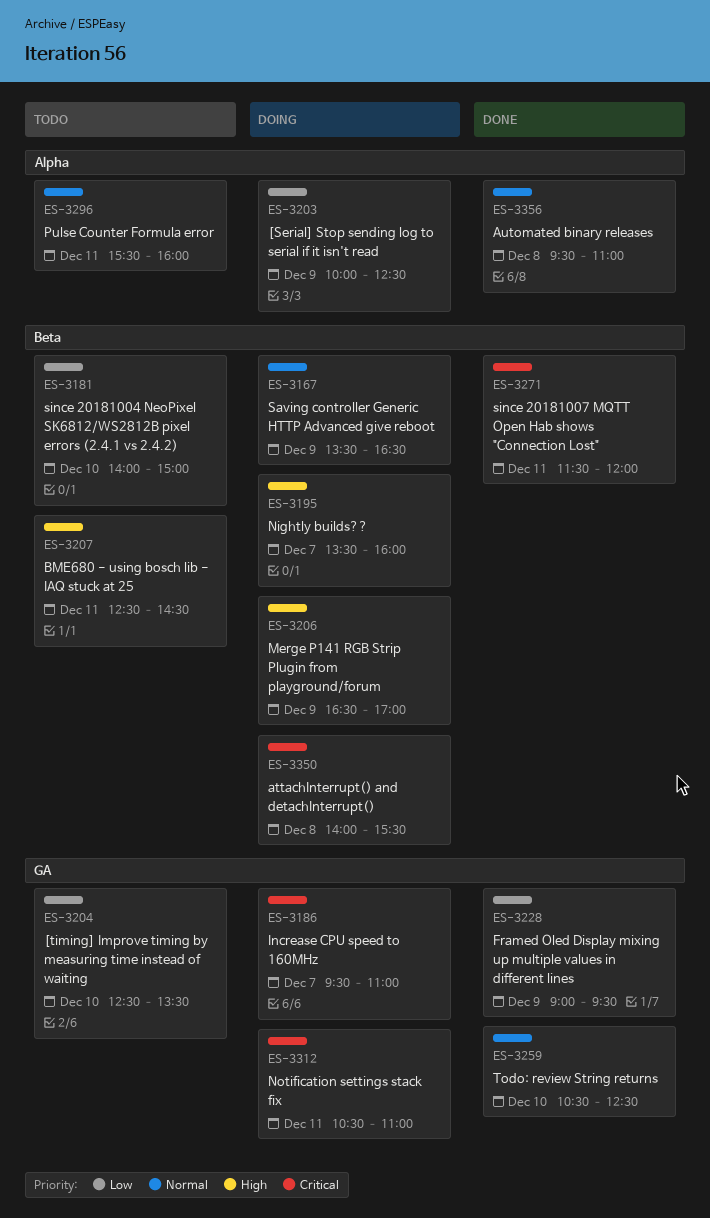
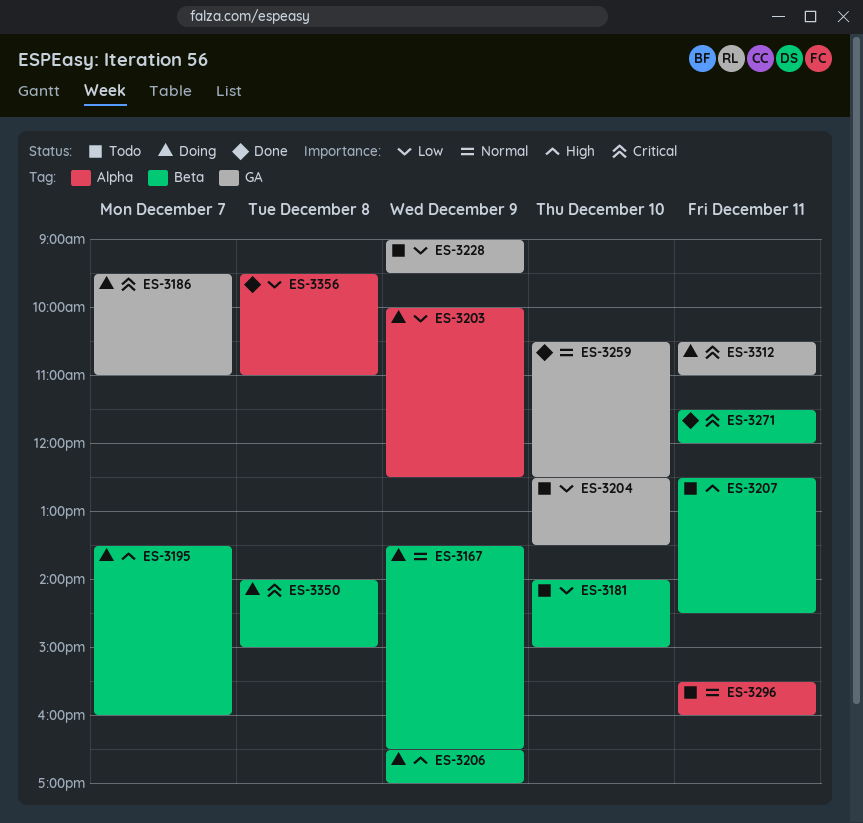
ES-3228, status: Done -> Todo
ES-3350, ends: 15:30 -> 15:00
ES-3356, priority: Normal -> Low

